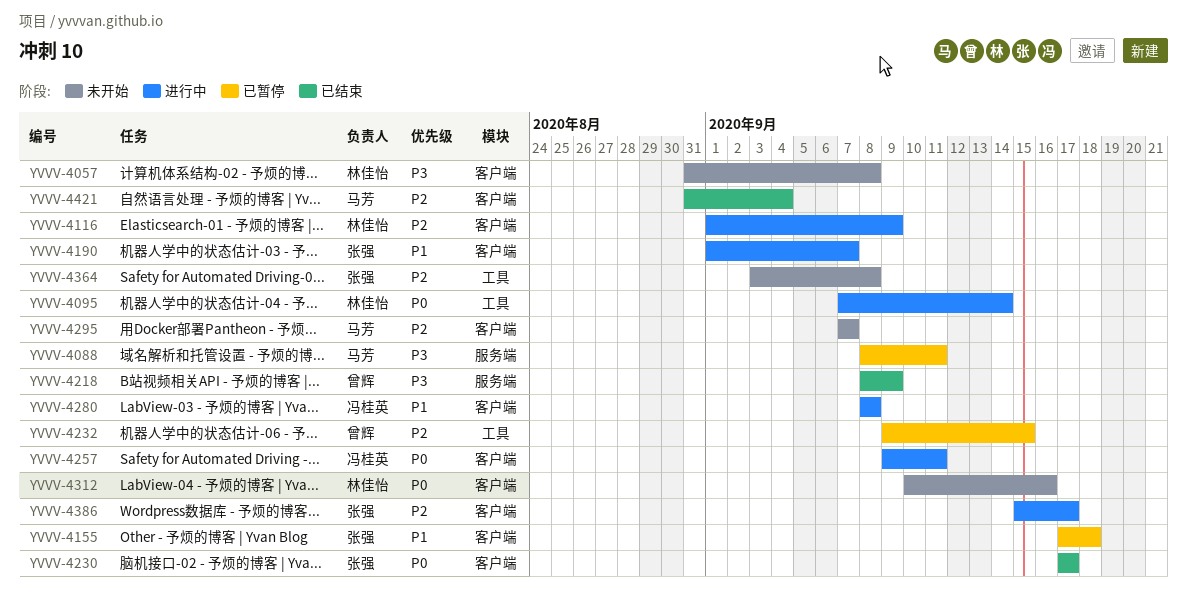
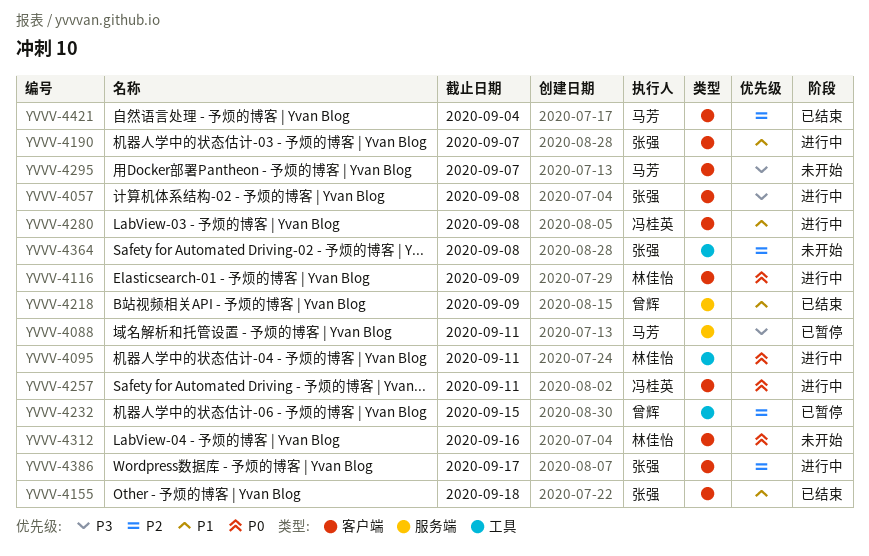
YVVV-4057, status: 未开始 -> 进行中
YVVV-4057, owner: 林佳怡 -> 张强
YVVV-4095, due: Sep 14 -> Sep 11
YVVV-4116, priority: P2 -> P0
YVVV-4155, status: 已暂停 -> 已结束
YVVV-4218, priority: P3 -> P1
YVVV-4230: present -> none
YVVV-4295, priority: P2 -> P3

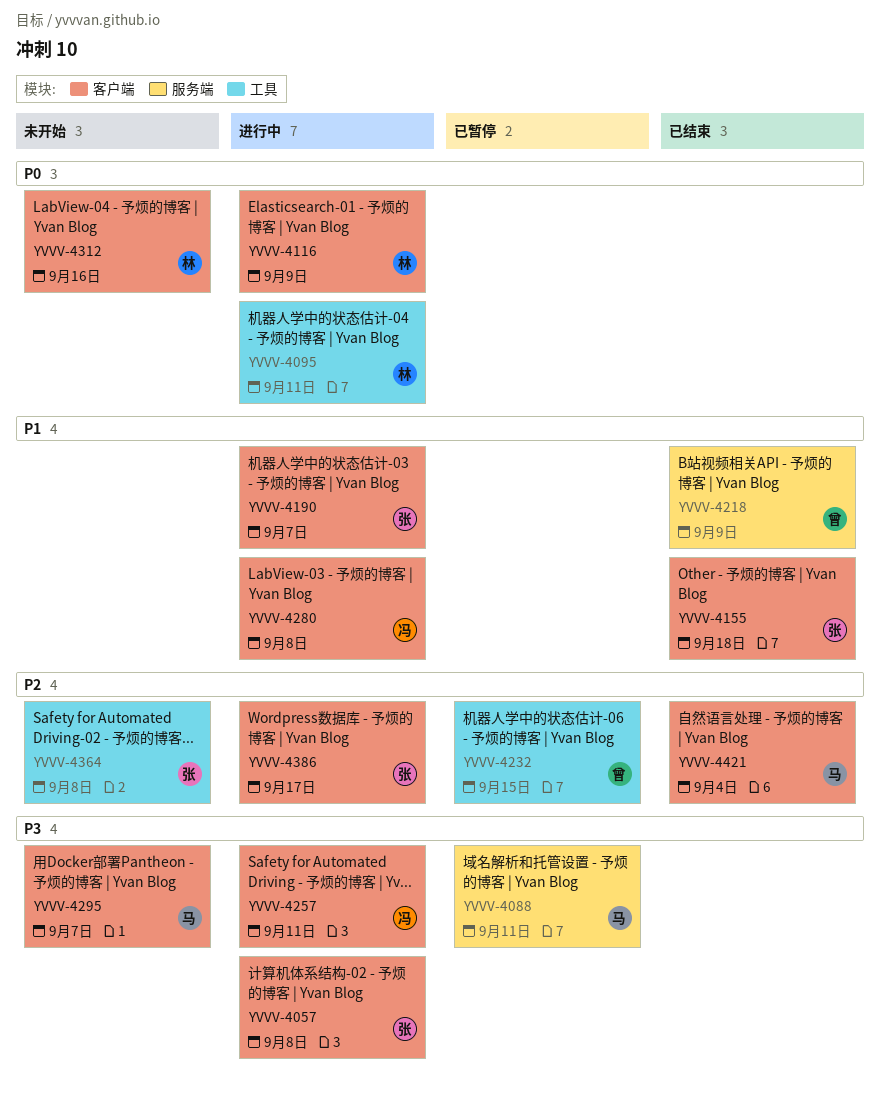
YVVV-4257, priority: P0 -> P3

